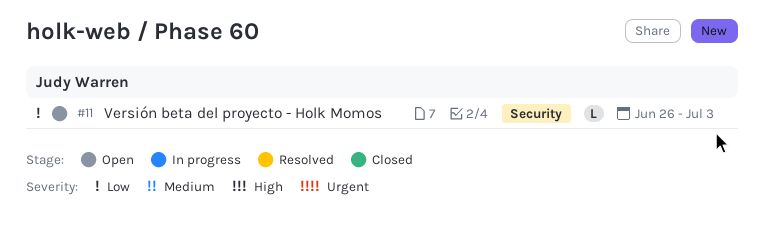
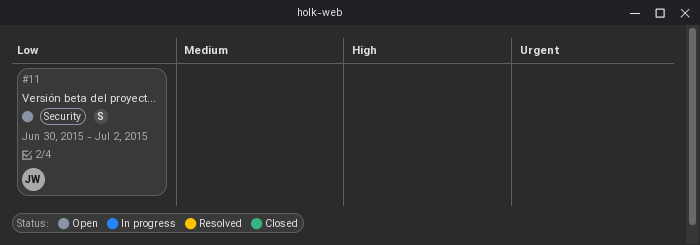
#11, estimate: L -> S
#11, start: Jun 26 -> Jun 30
#11, due: Jul 3 -> Jul 2

